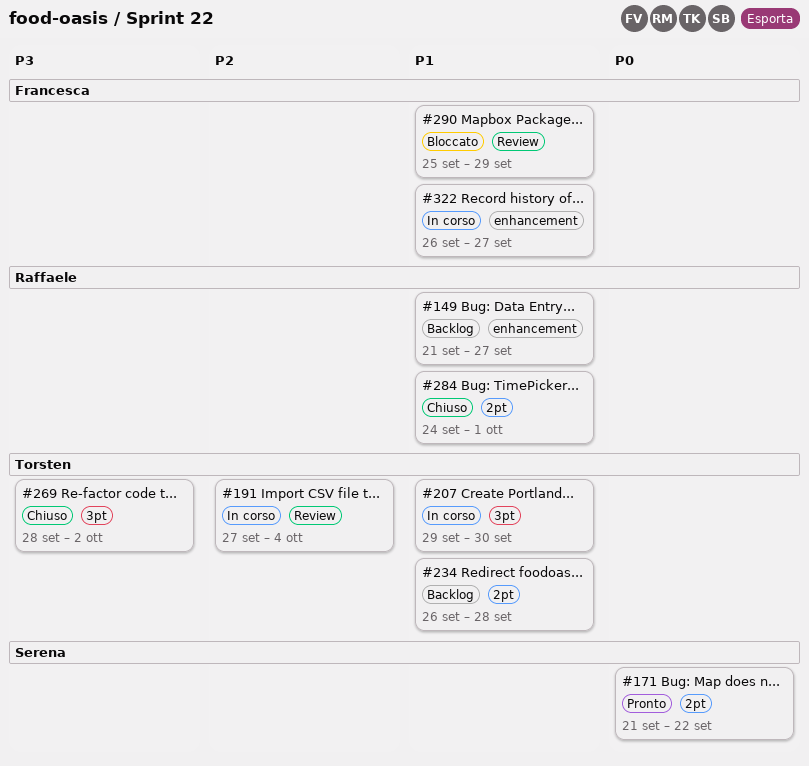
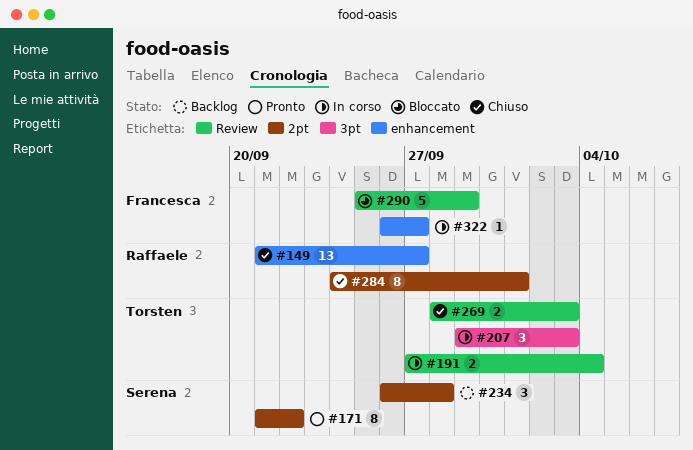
#149, status: Backlog -> Chiuso
#207, due: Sep 30 -> Oct 3
#234, owner: Torsten -> Serena
#269, label: 3pt -> Review
#269, due: Oct 2 -> Oct 3

